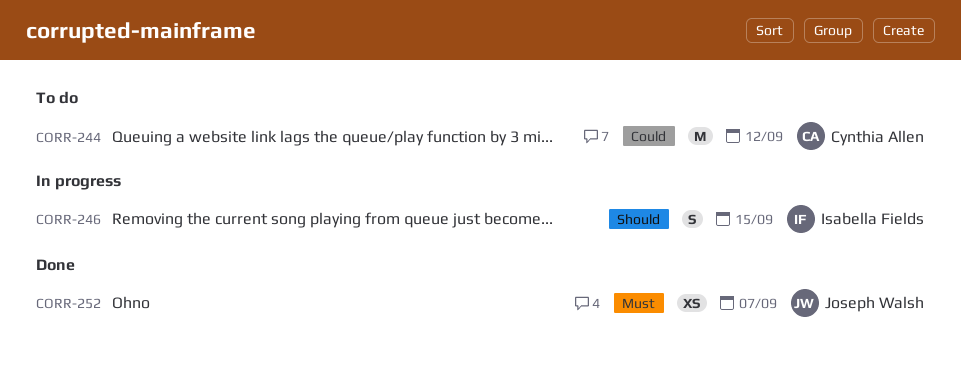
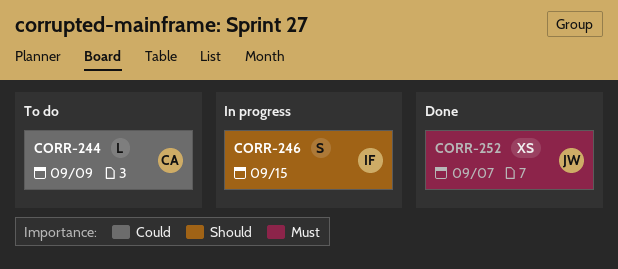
CORR-244, estimate: M -> L
CORR-244, due: Sep 12 -> Sep 9

